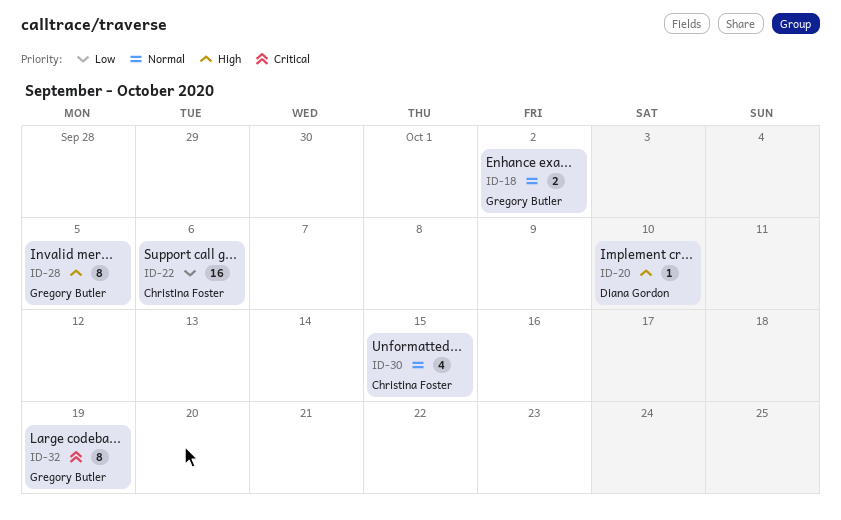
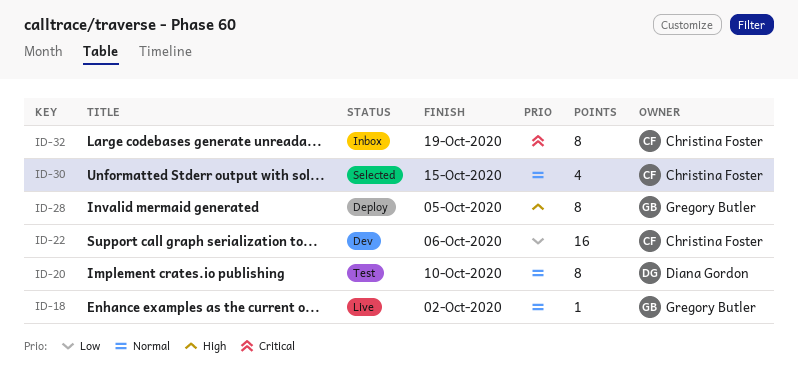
ID-18, estimate: 2 -> 1
ID-20, priority: High -> Normal
ID-20, estimate: 1 -> 8
ID-32, owner: Gregory Butler -> Christina Foster

